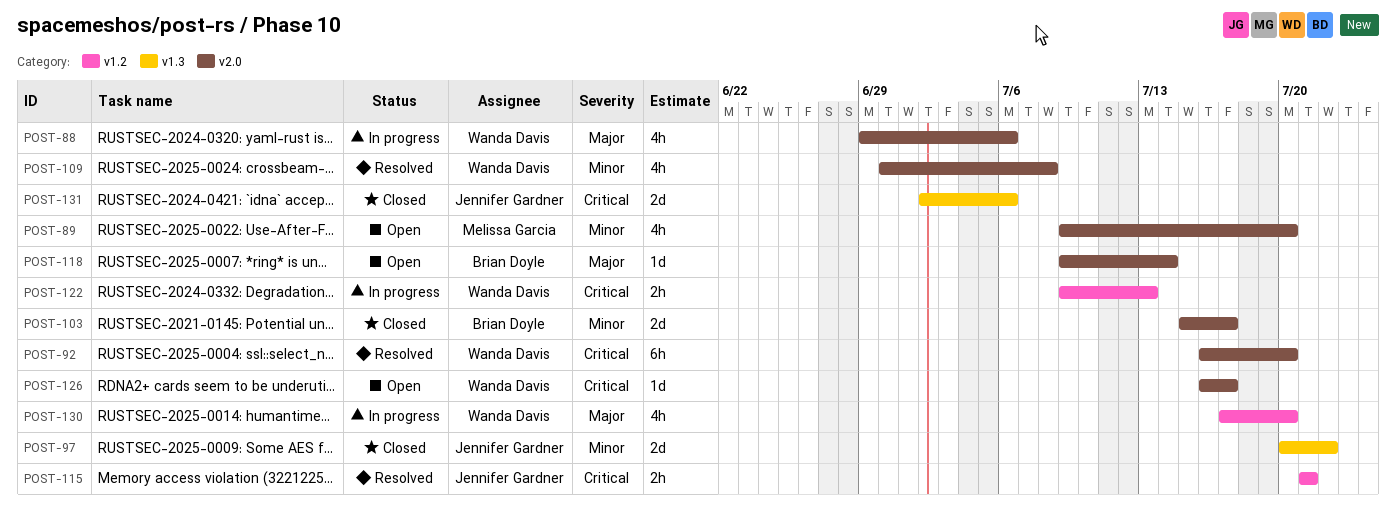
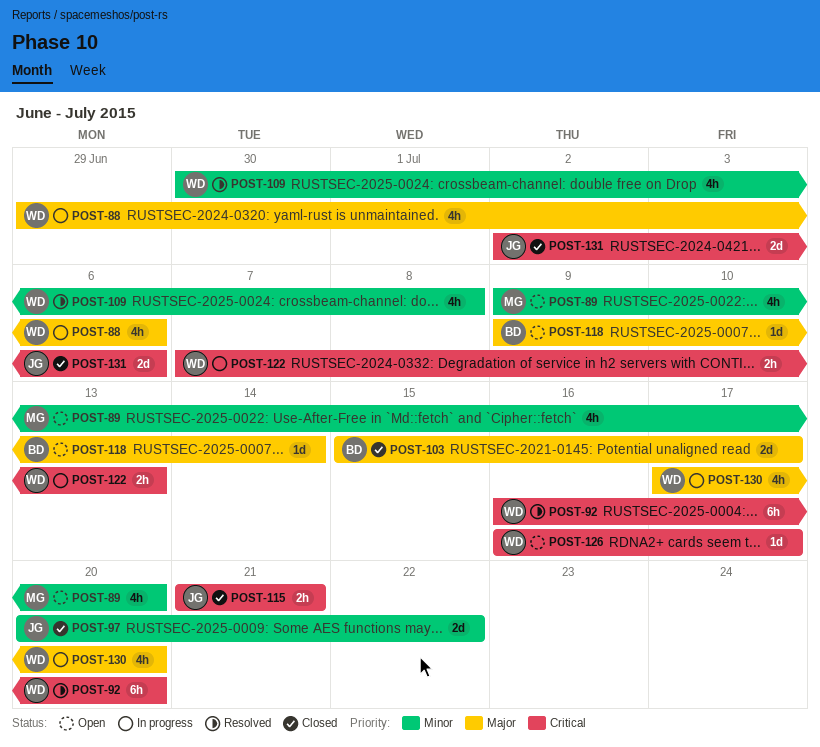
POST-103, priority: Minor -> Major
POST-115, status: Resolved -> Closed
POST-122, start: Jul 9 -> Jul 7

